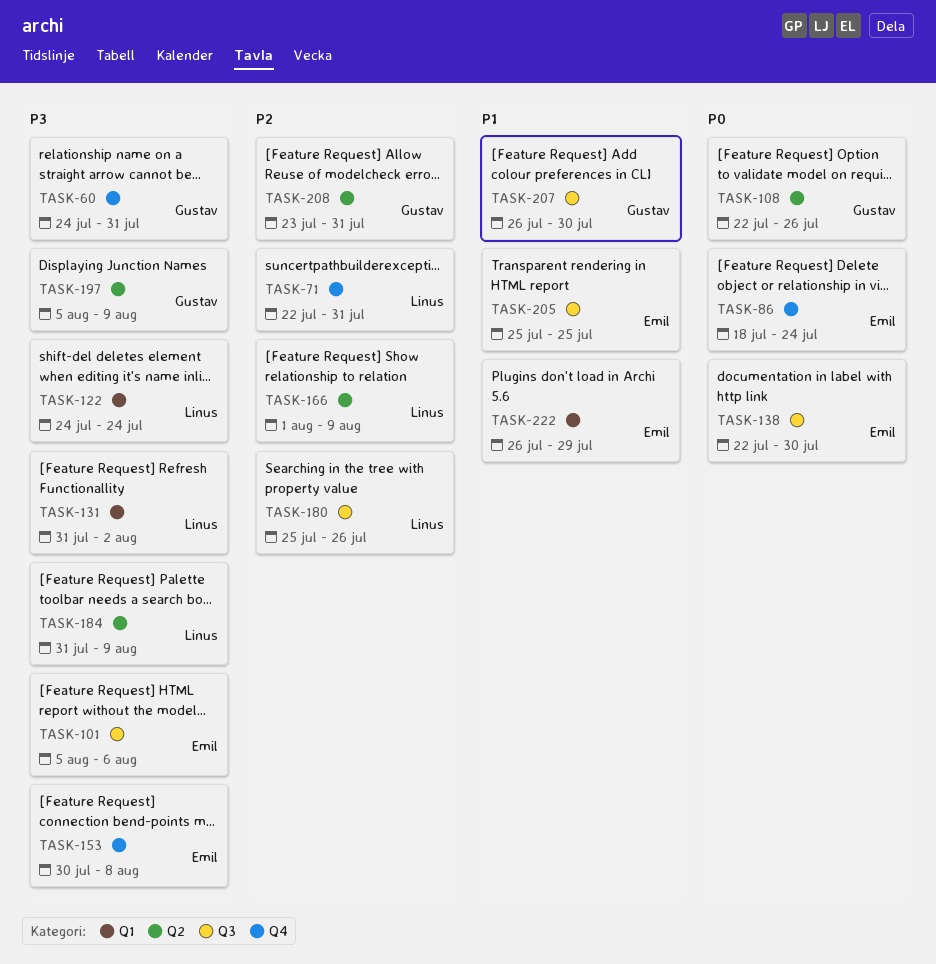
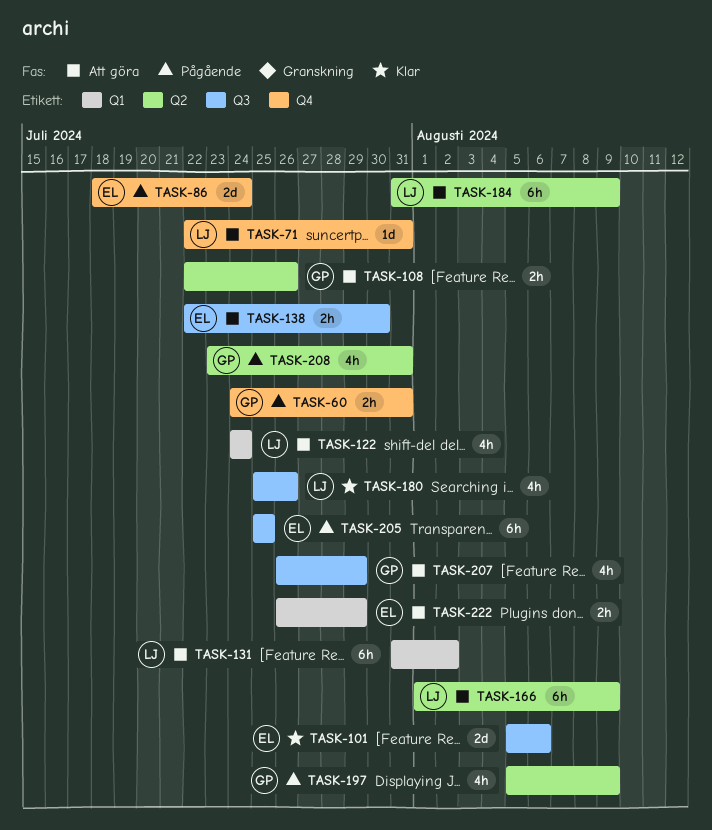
TASK-153: present -> none
TASK-207, due: Jul 30 -> Jul 29

